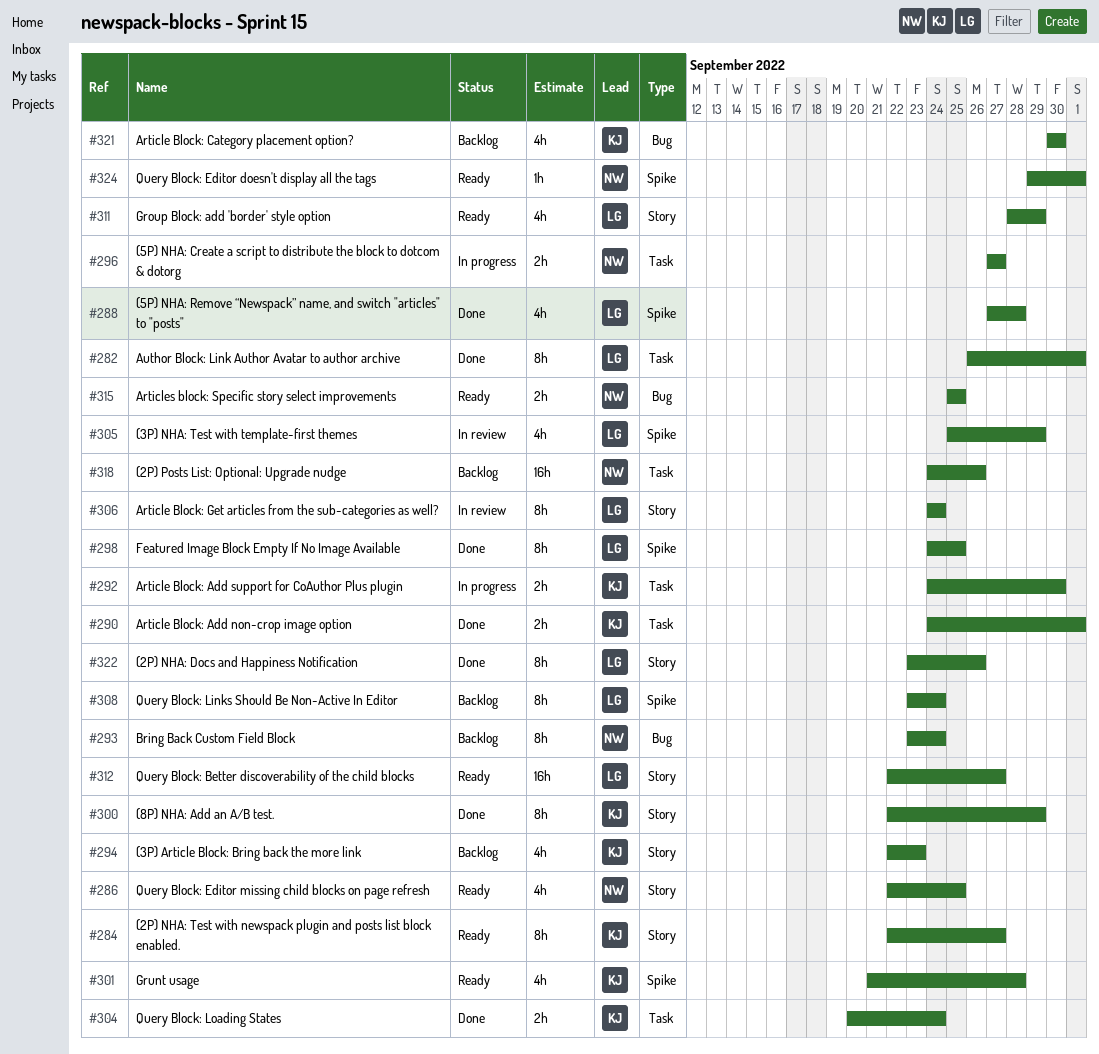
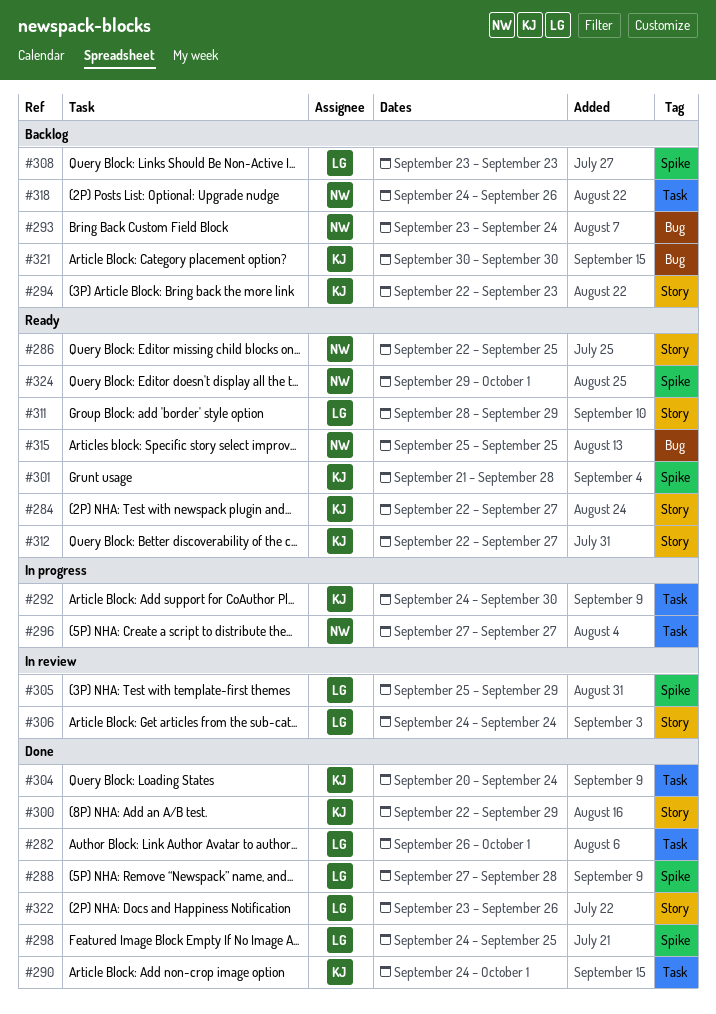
#308, due: Sep 24 -> Sep 23
#312, owner: LG -> KJ

